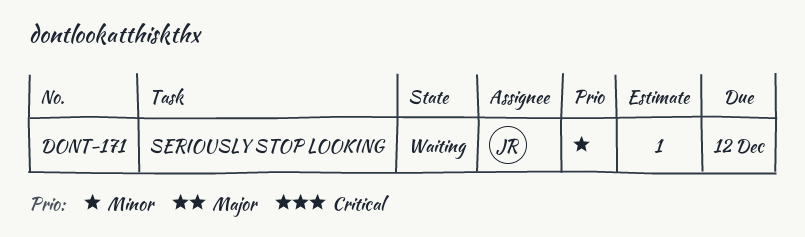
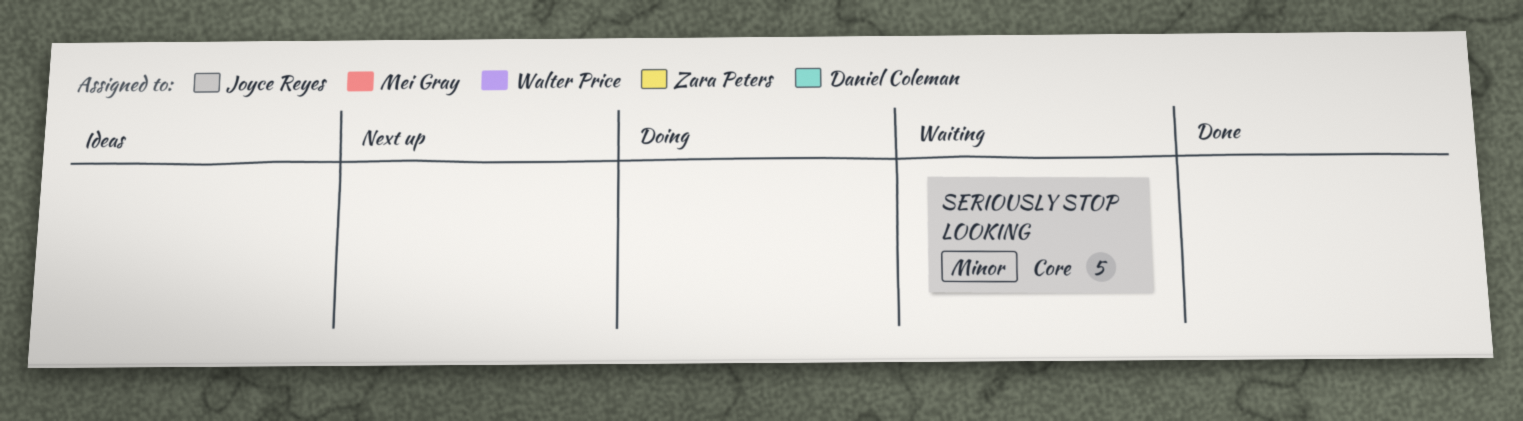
SERIOUSLY STOP LOOKING, estimate: 1 -> 5

